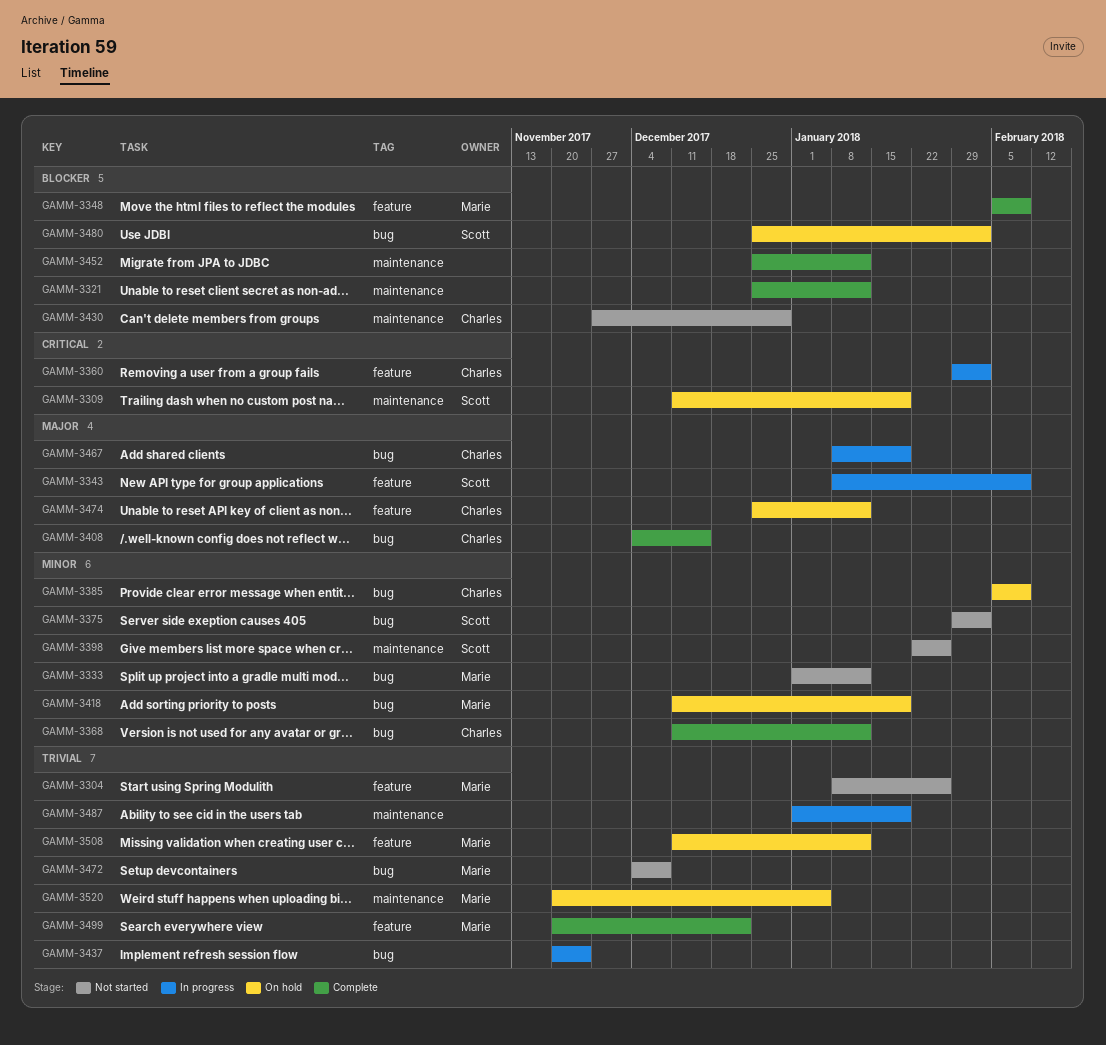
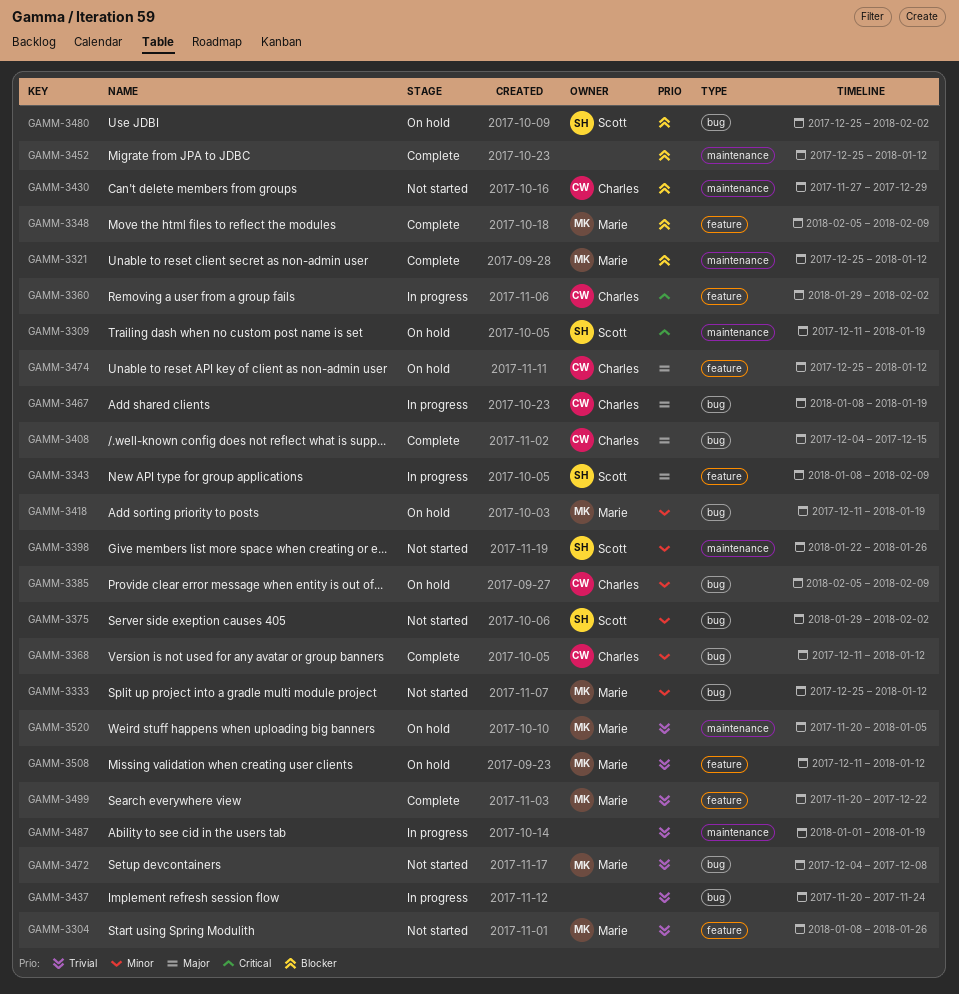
GAMM-3321, owner: none -> Marie
GAMM-3333, start: Jan 1 -> Dec 25

